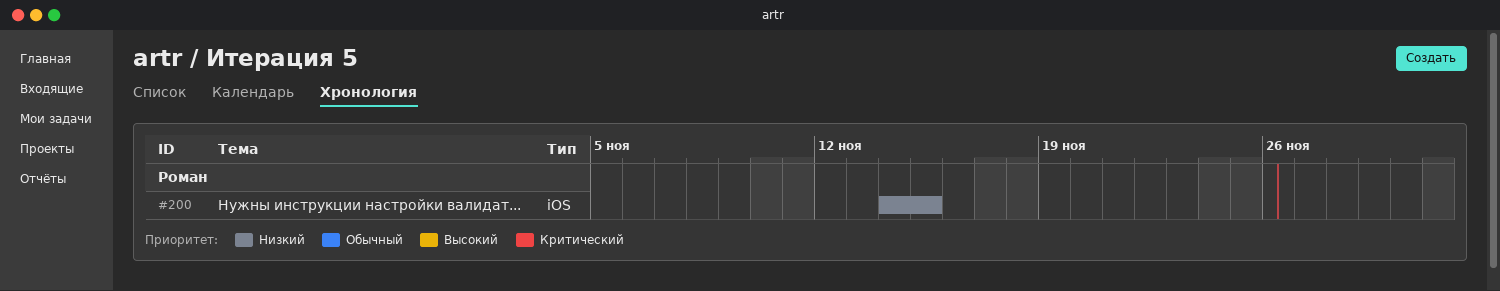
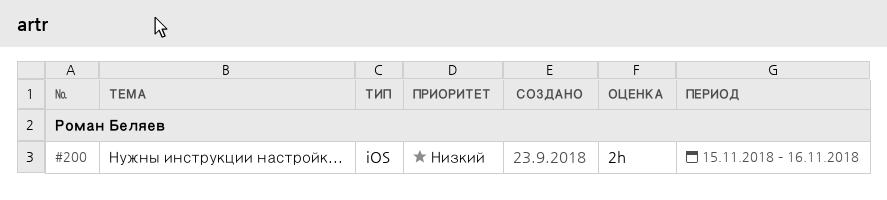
#200, start: Nov 14 -> Nov 15
#200, due: Nov 15 -> Nov 16

